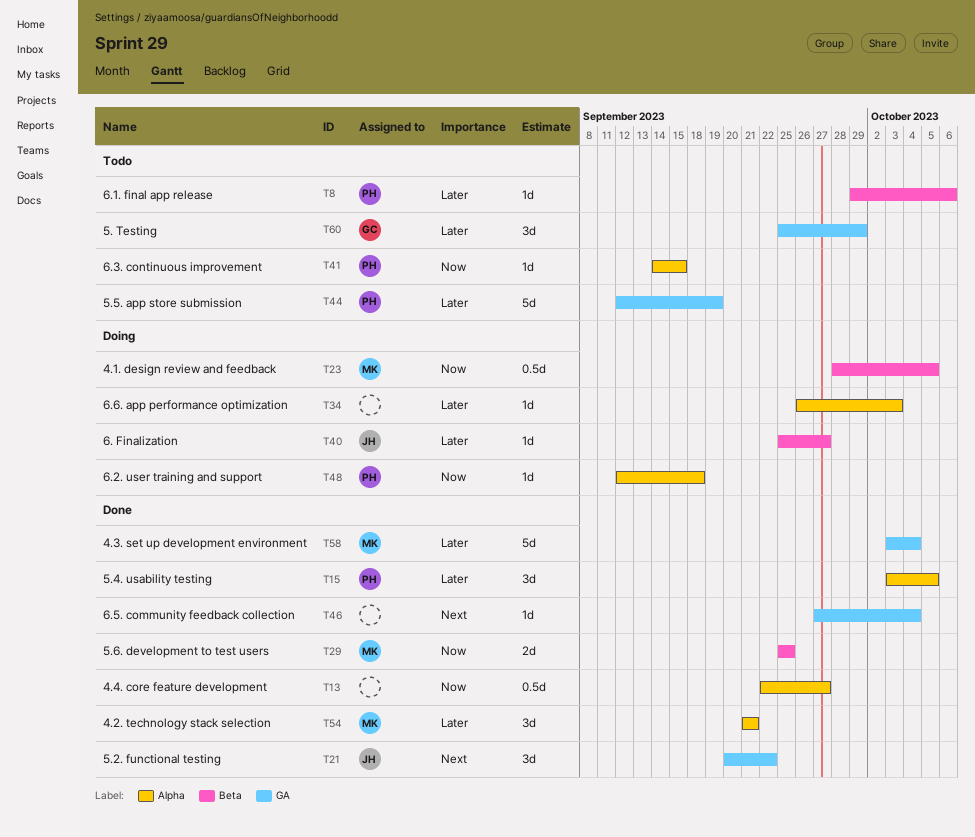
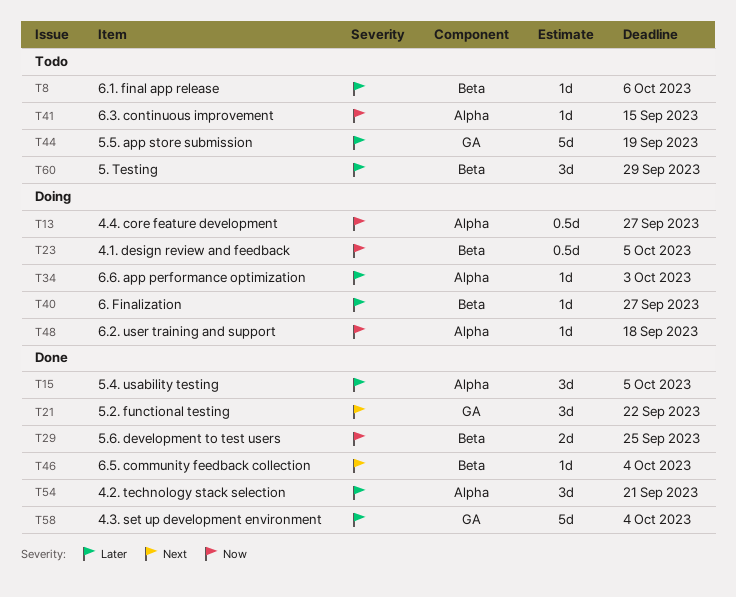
T13, status: Done -> Doing
T46, label: GA -> Beta
T60, label: GA -> Beta

